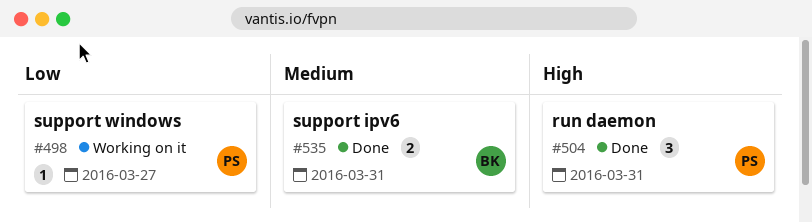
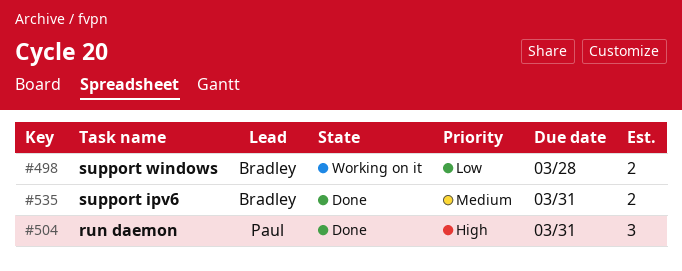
#498, owner: Paul -> Bradley
#498, estimate: 1 -> 2
#498, due: Mar 27 -> Mar 28

